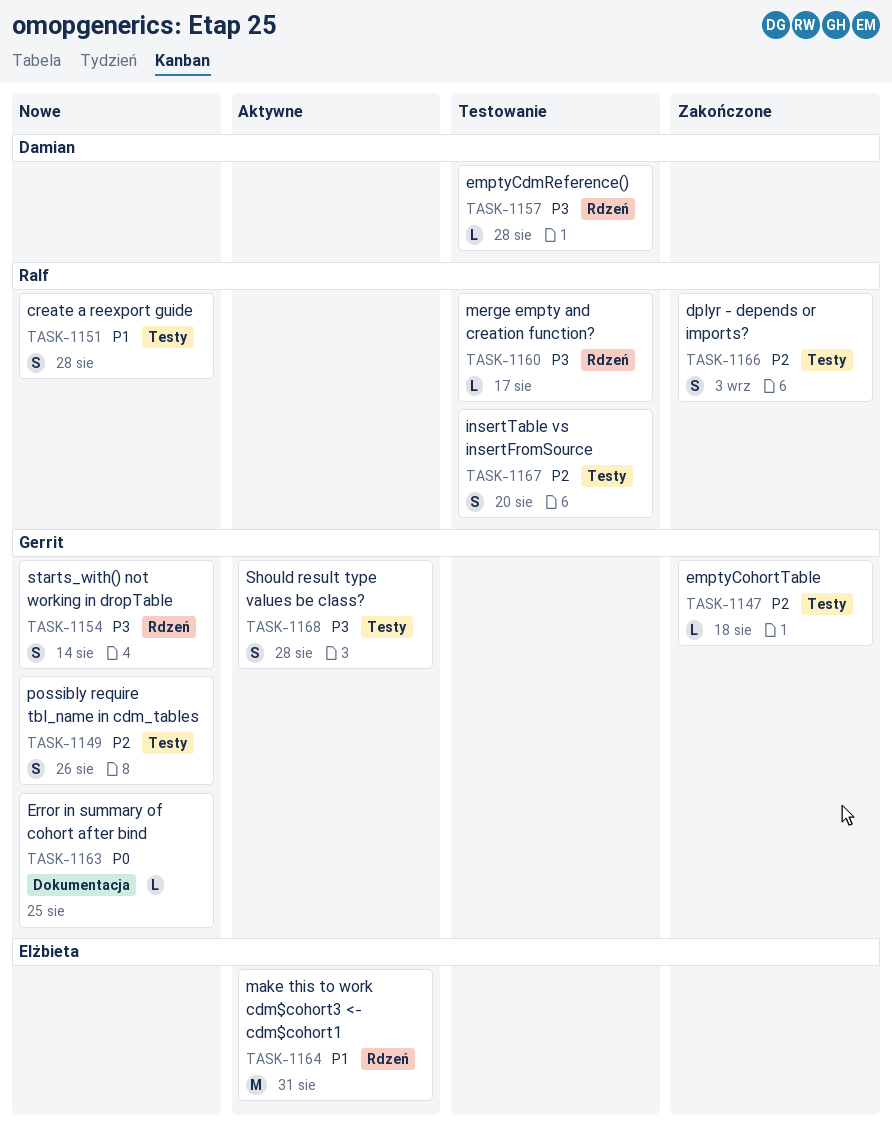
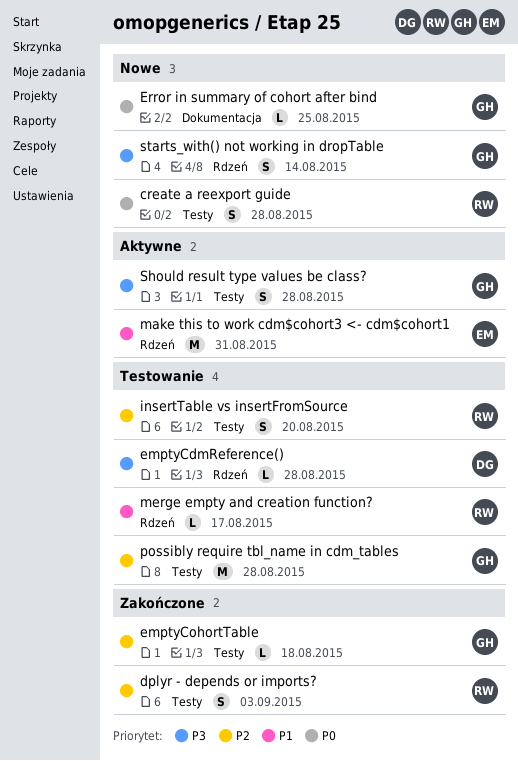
create a reexport guide, priority: P1 -> P0
merge empty and creation function?, priority: P3 -> P1
possibly require tbl_name in cdm_tables, status: Nowe -> Testowanie
possibly require tbl_name in cdm_tables, estimate: S -> M
possibly require tbl_name in cdm_tables, due: Aug 26 -> Aug 28

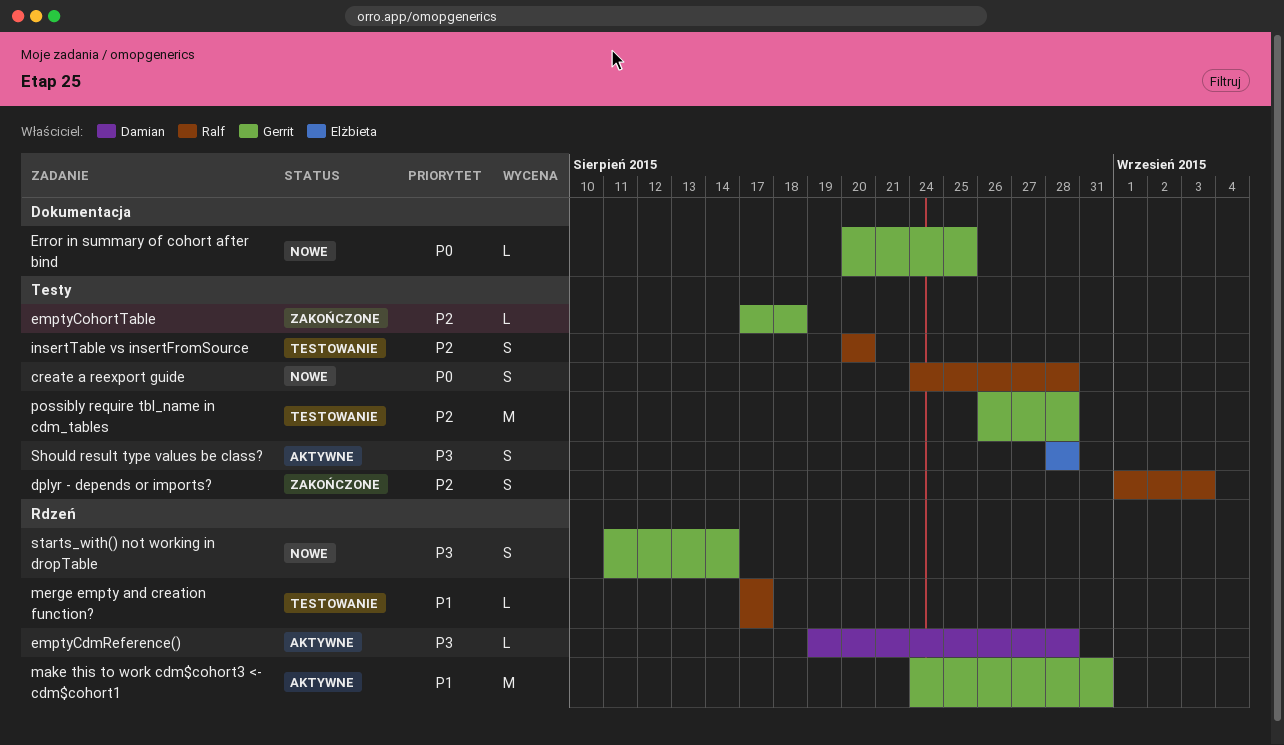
emptyCdmReference(), status: Testowanie -> Aktywne
make this to work cdm$cohort3 <- cdm$cohort1, owner: Elżbieta -> Gerrit
Should result type values be class?, owner: Gerrit -> Elżbieta

